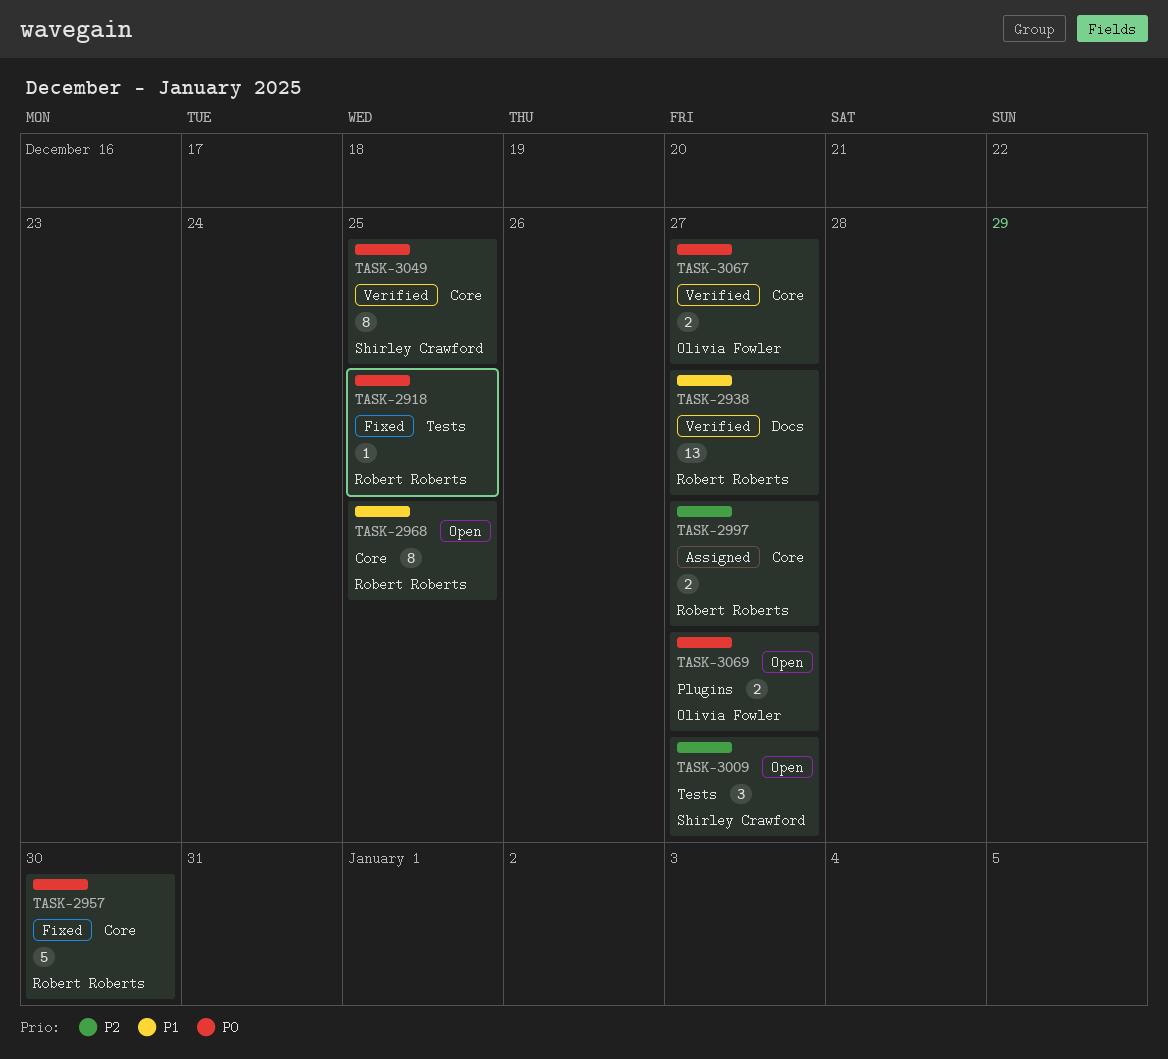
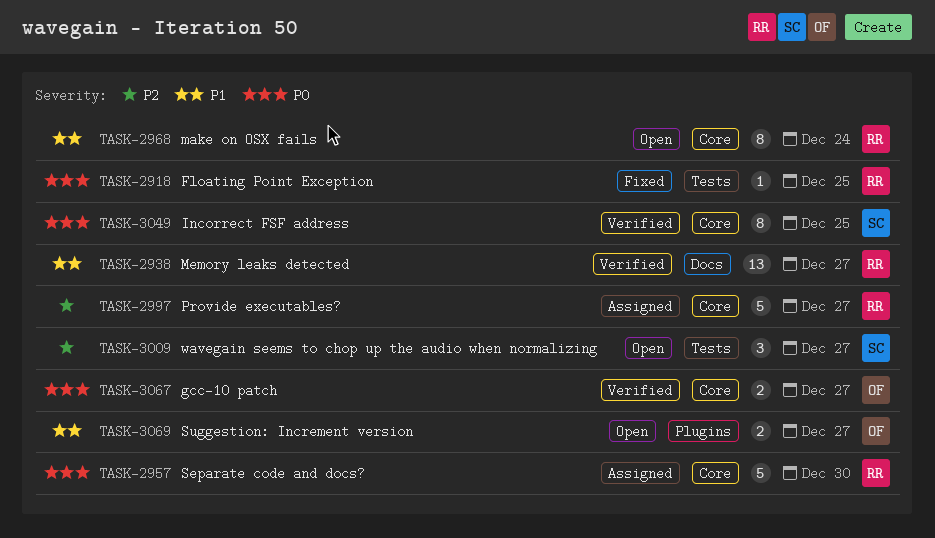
TASK-2957, status: Fixed -> Assigned
TASK-2968, due: Dec 25 -> Dec 24
TASK-2997, estimate: 2 -> 5
TASK-3069, priority: P0 -> P1

